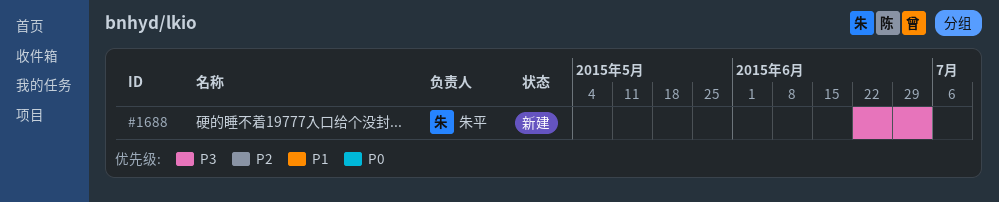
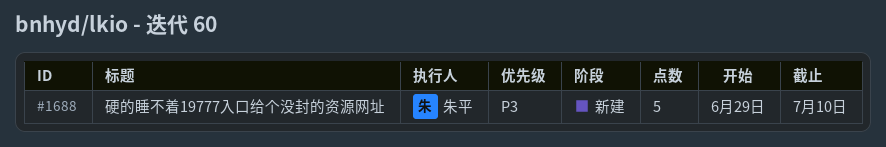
#1688, start: Jun 22 -> Jun 29
#1688, due: Jul 3 -> Jul 10

